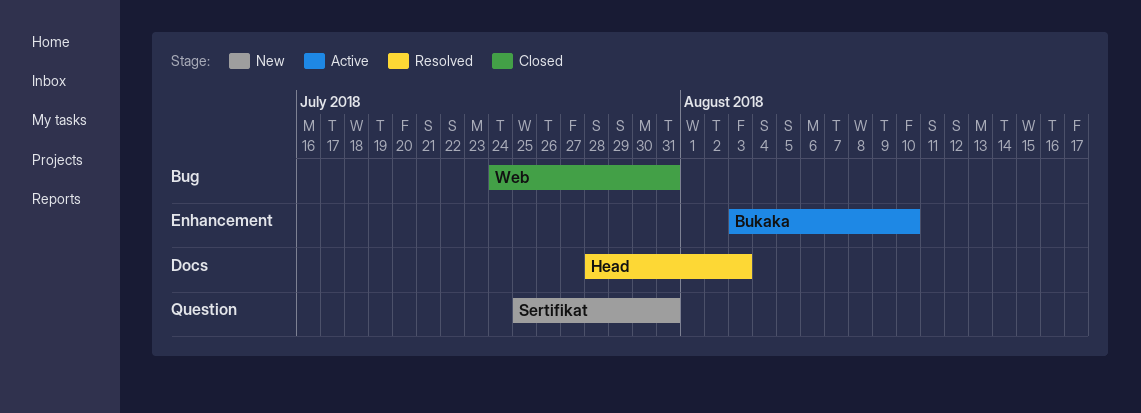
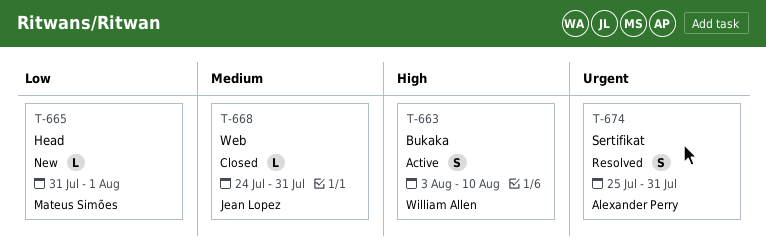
Head, status: Resolved -> New
Head, start: Jul 28 -> Jul 31
Head, due: Aug 3 -> Aug 1
Sertifikat, status: New -> Resolved

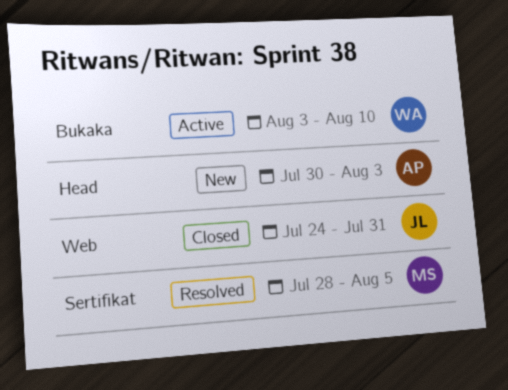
Head, owner: Mateus Simões -> Alexander Perry
Head, start: Jul 31 -> Jul 30
Head, due: Aug 1 -> Aug 3
Sertifikat, owner: Alexander Perry -> Mateus Simões
Sertifikat, start: Jul 25 -> Jul 28
Sertifikat, due: Jul 31 -> Aug 5

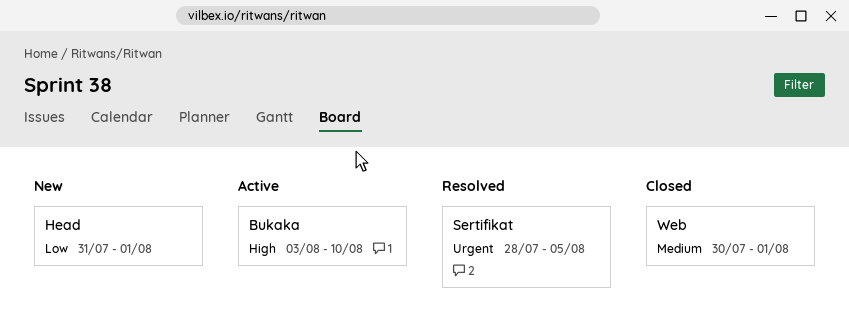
Head, start: Jul 30 -> Jul 31
Head, due: Aug 3 -> Aug 1
Web, start: Jul 24 -> Jul 30
Web, due: Jul 31 -> Aug 1

